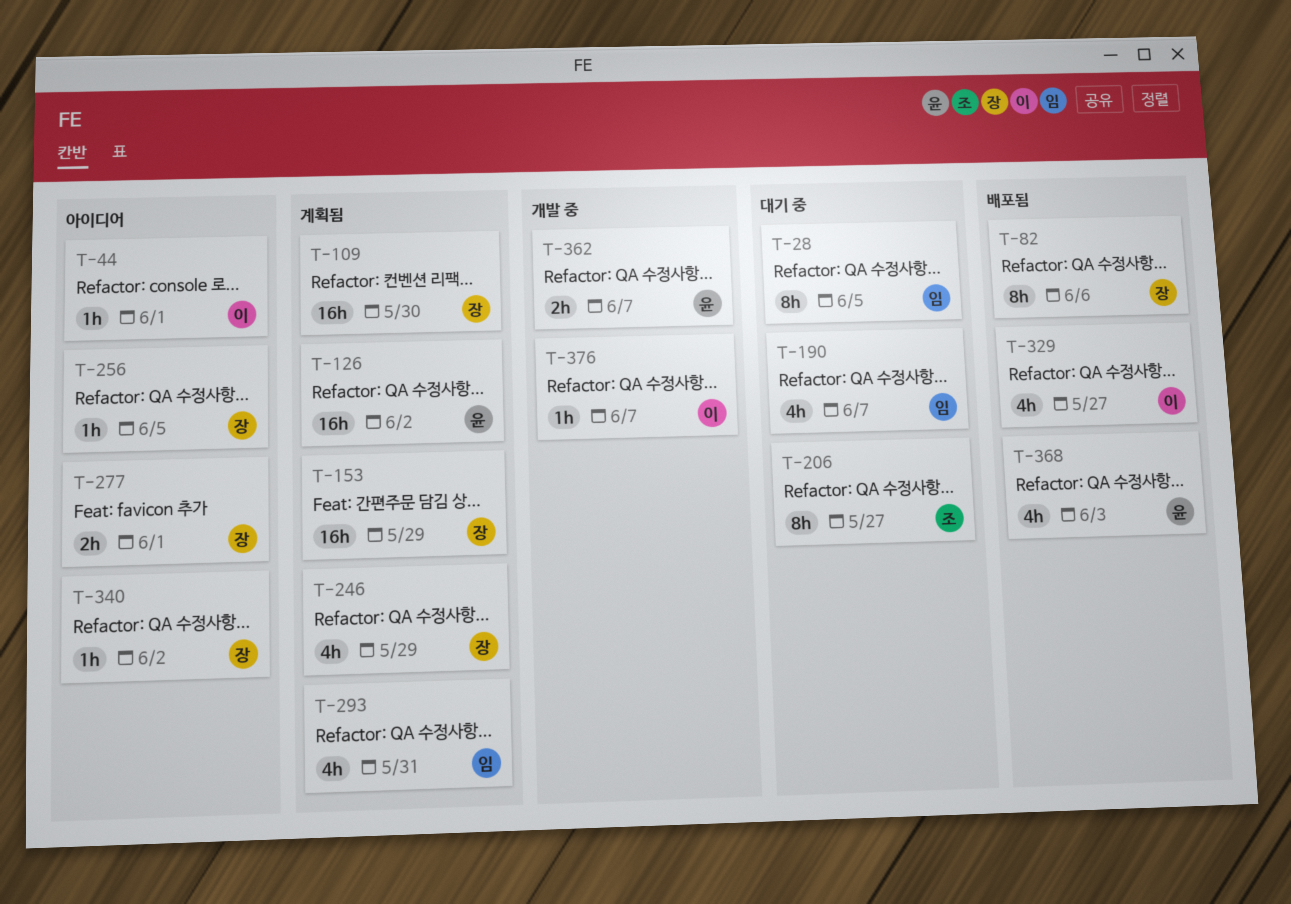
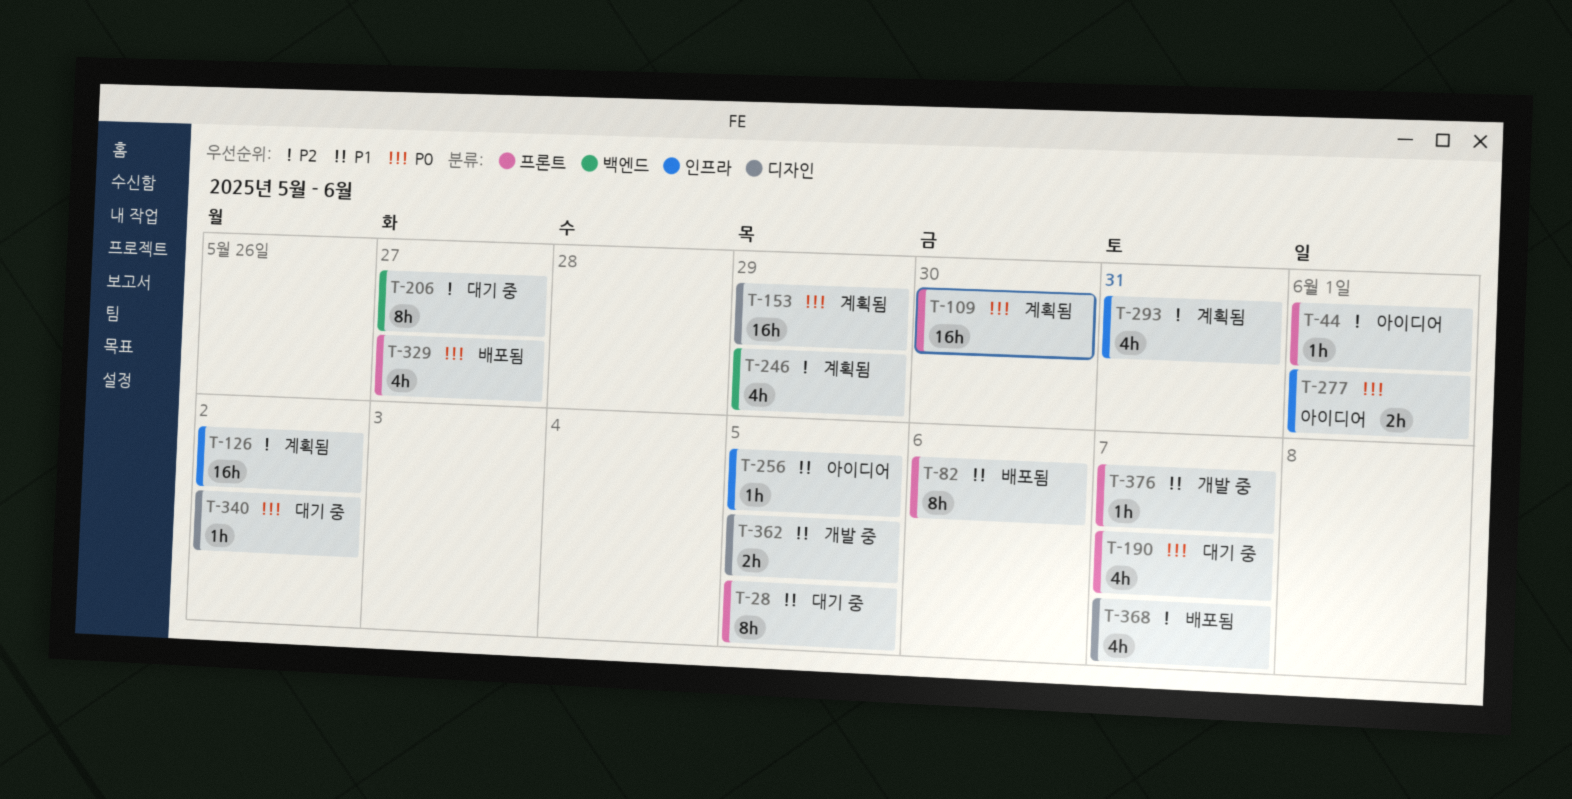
T-340, status: 아이디어 -> 대기 중
T-362, due: Jun 7 -> Jun 5
T-368, due: Jun 3 -> Jun 7

